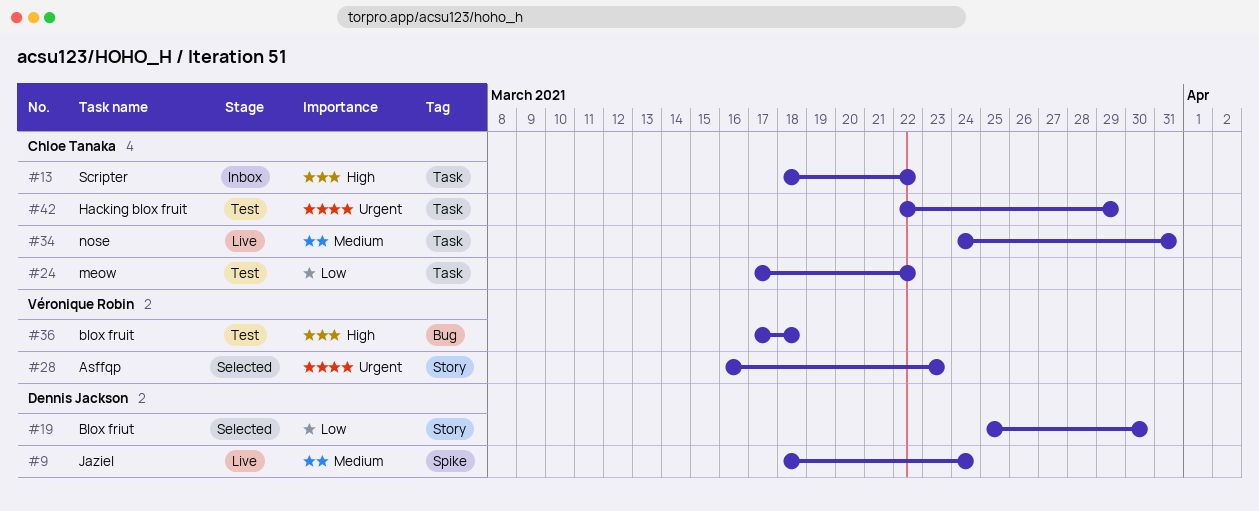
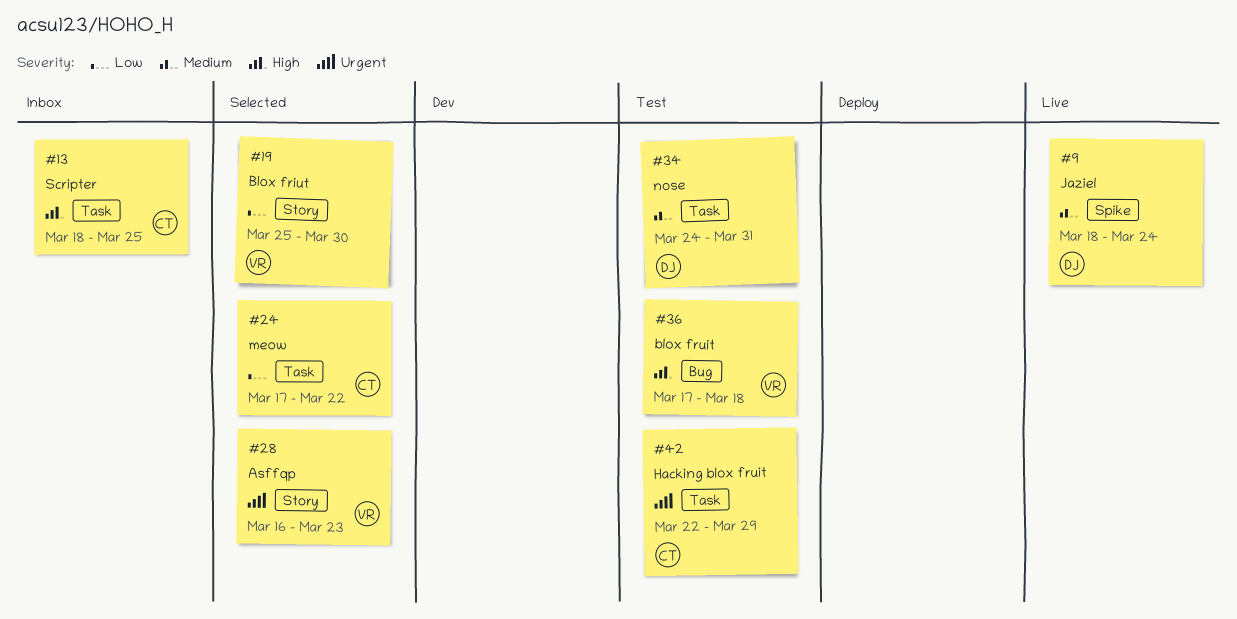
#13, due: Mar 22 -> Mar 25
#19, owner: Dennis Jackson -> Véronique Robin
#24, status: Test -> Selected
#34, status: Live -> Test
#34, owner: Chloe Tanaka -> Dennis Jackson

